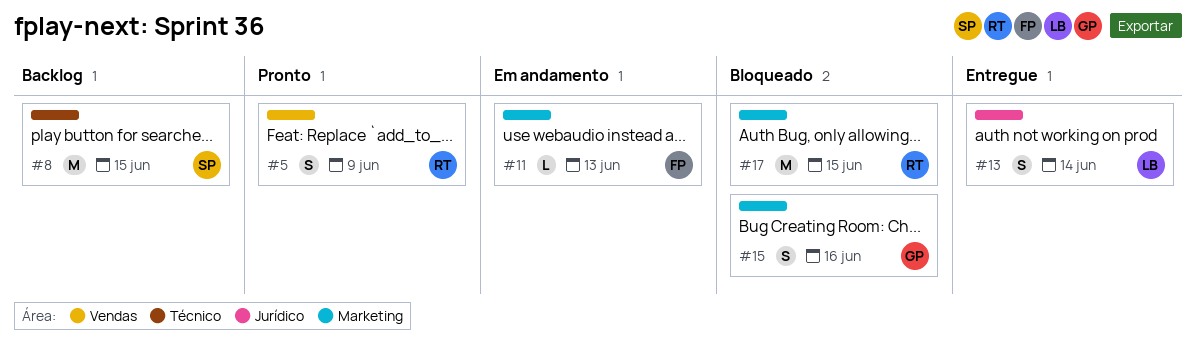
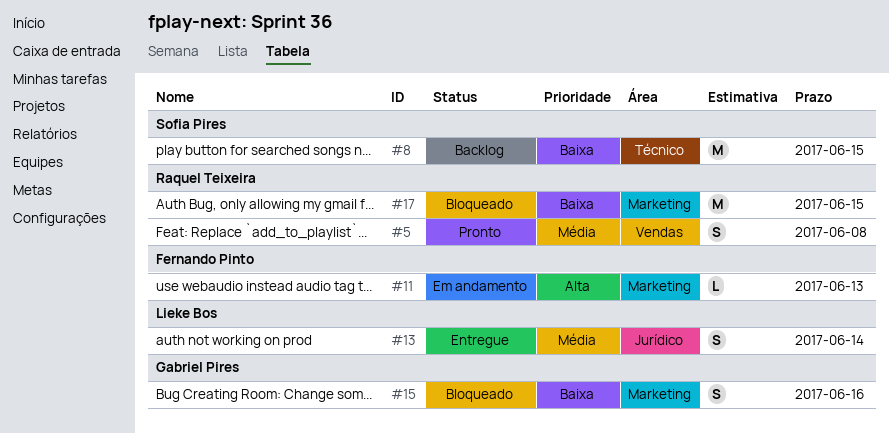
#5, due: Jun 9 -> Jun 8

